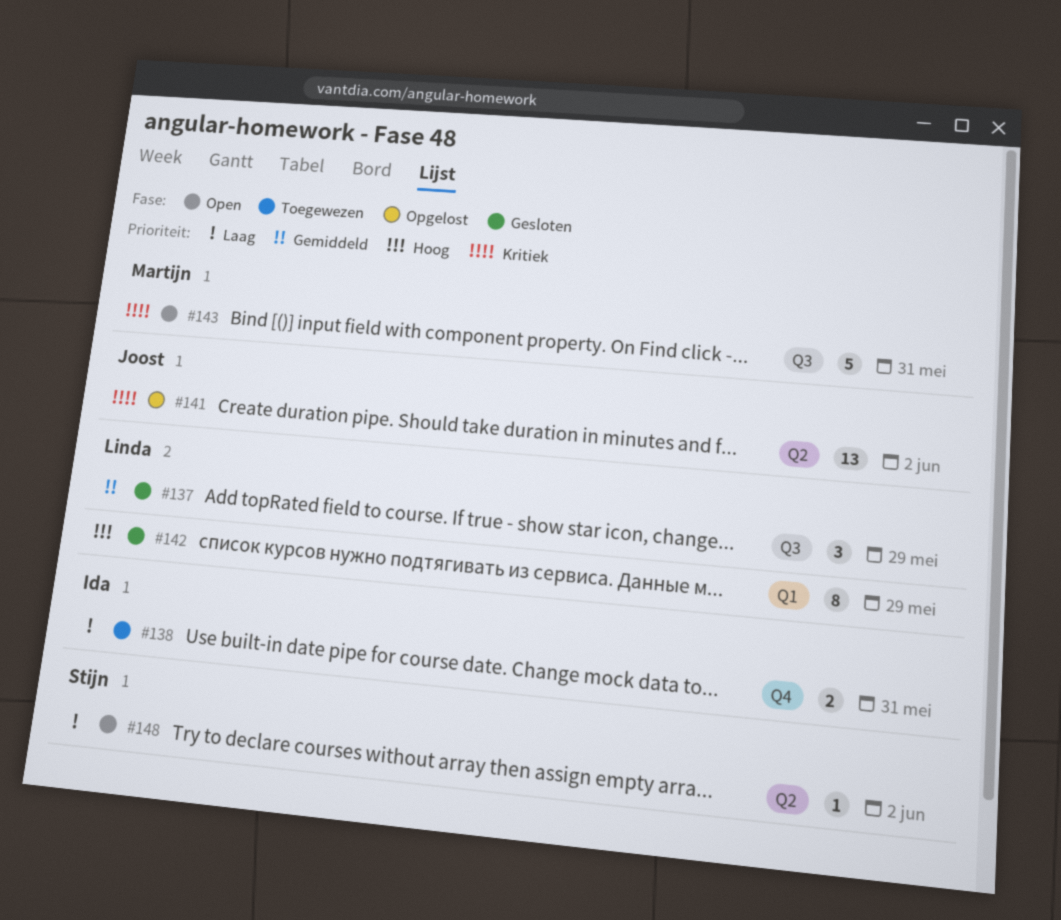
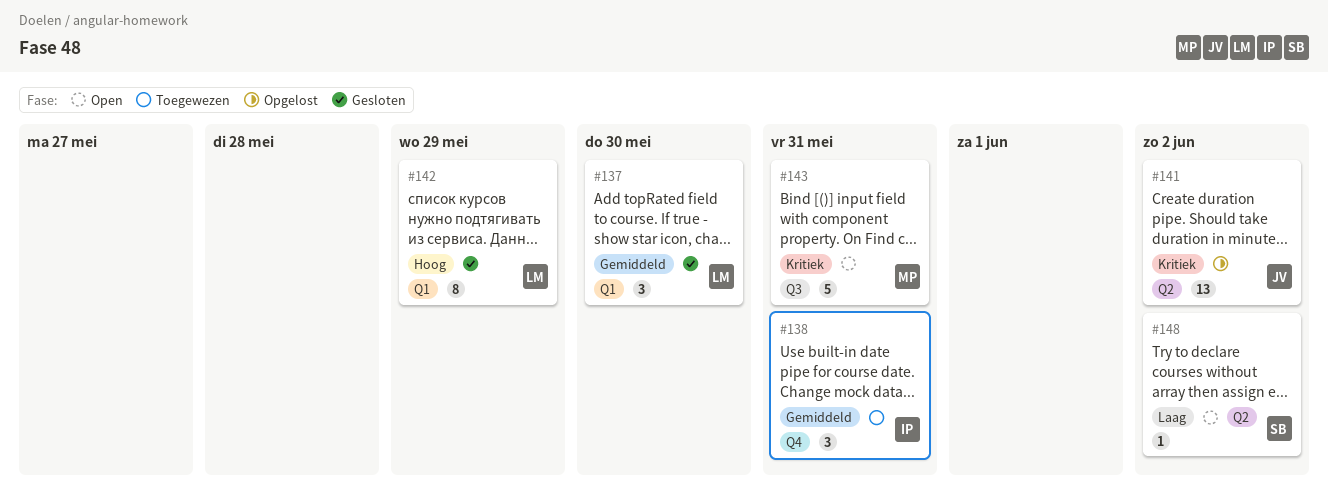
#137, label: Q3 -> Q1
#137, due: May 29 -> May 30
#138, priority: Laag -> Gemiddeld
#138, estimate: 2 -> 3

